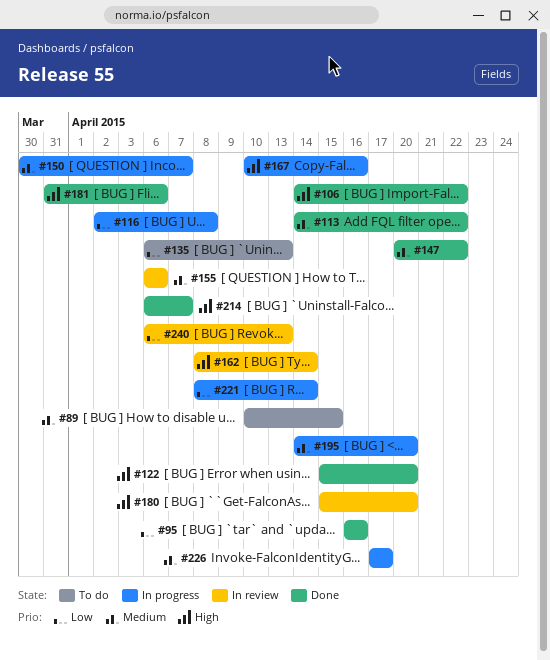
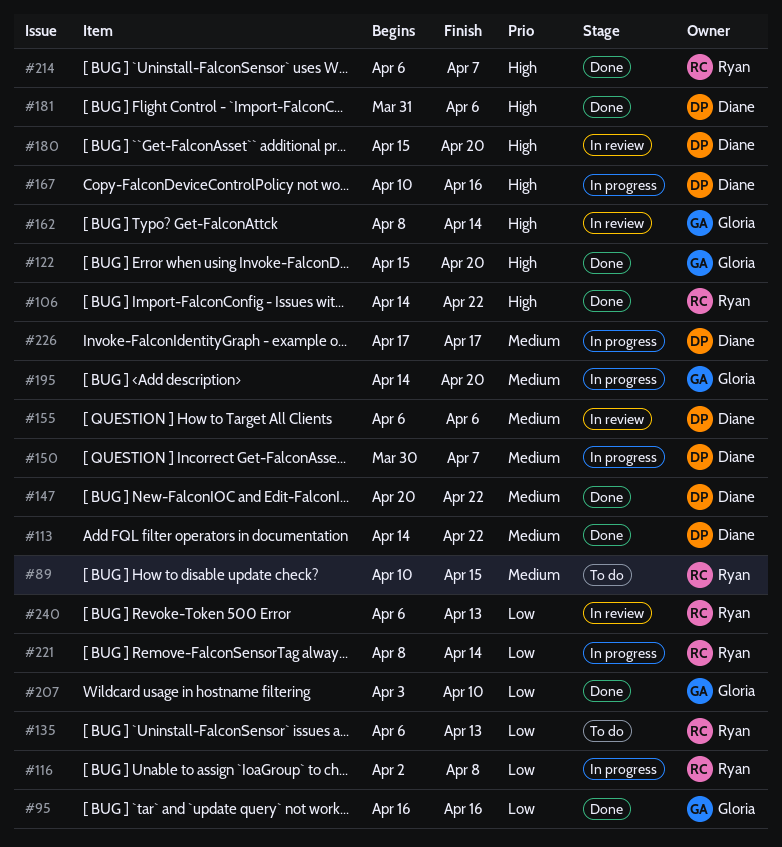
#207: none -> present

